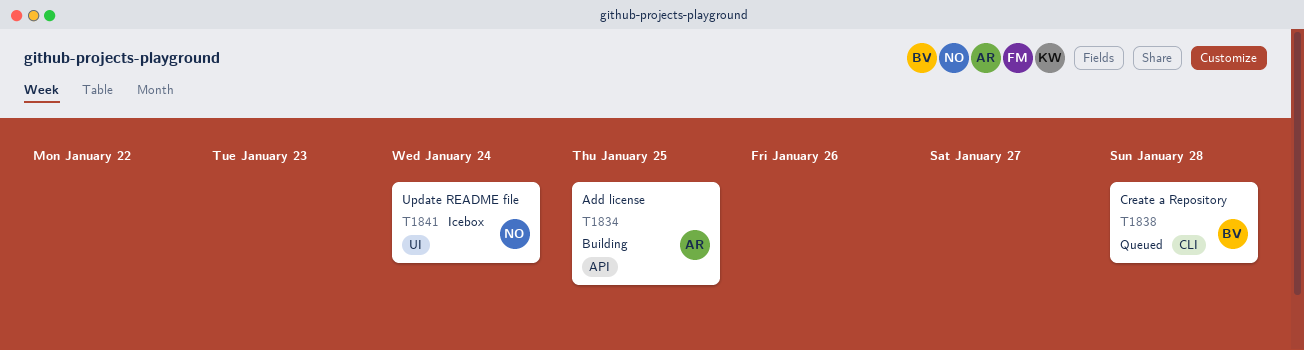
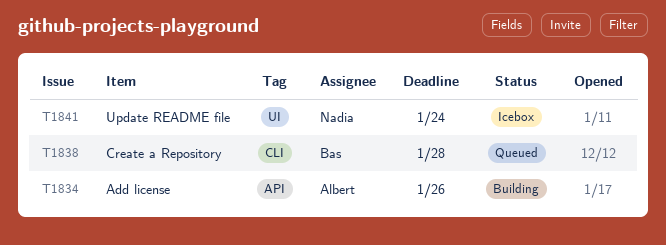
T1834, due: Jan 25 -> Jan 26

